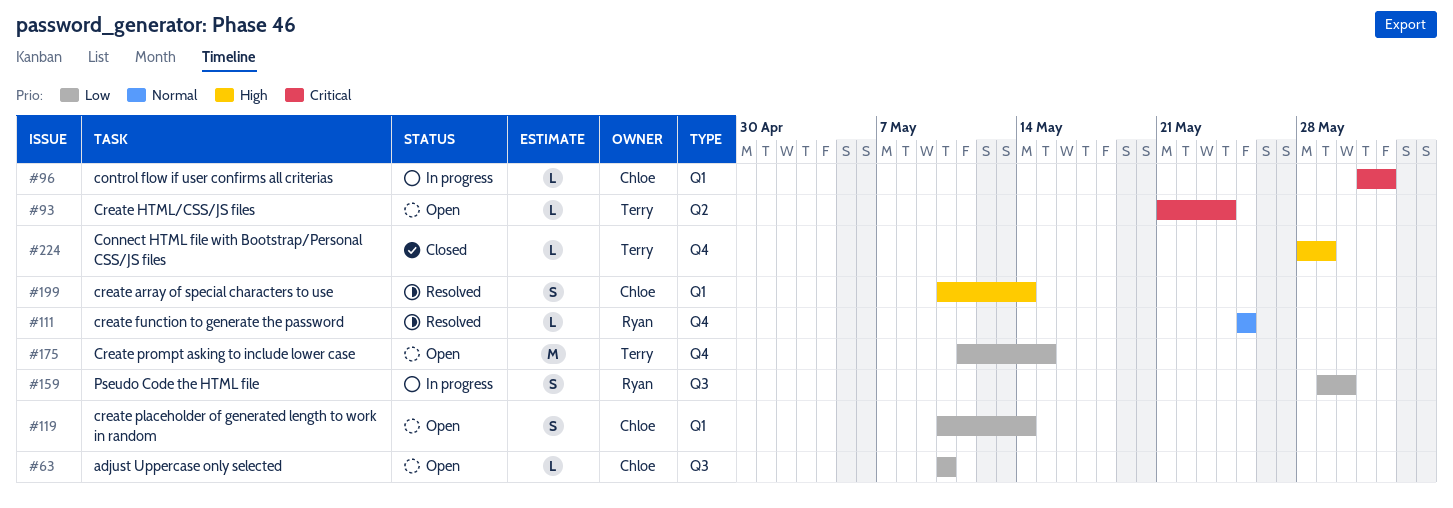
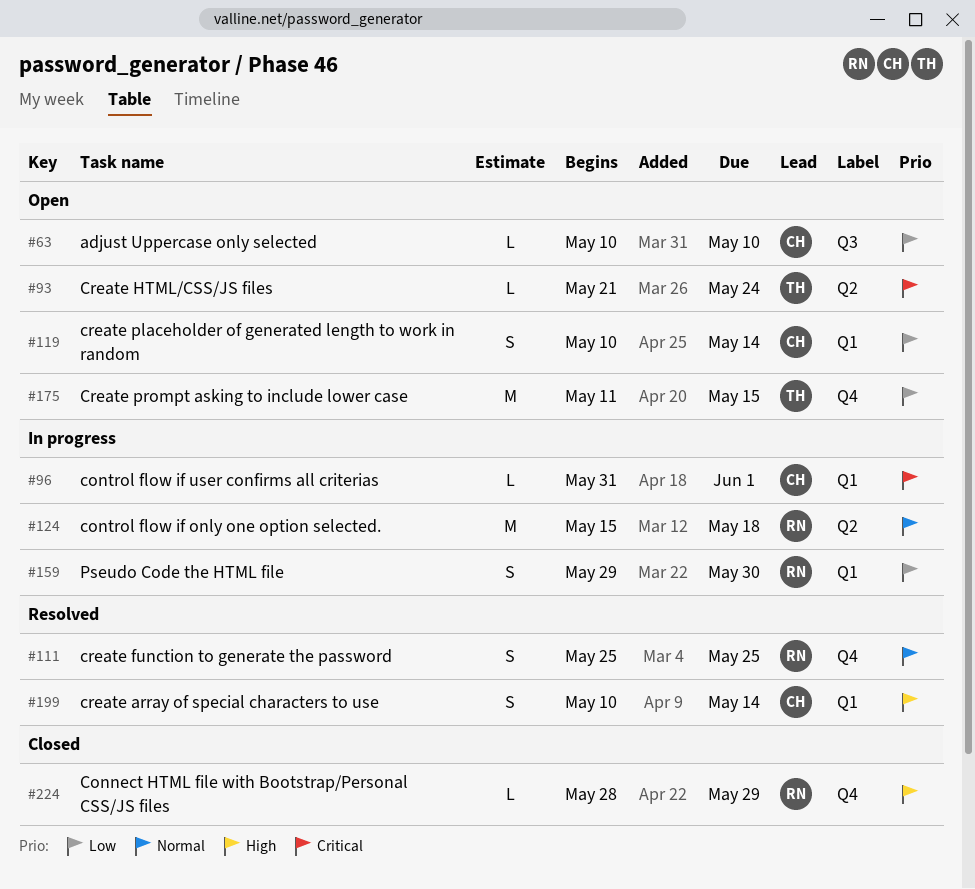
#111, estimate: L -> S
#124: none -> present
#159, label: Q3 -> Q1
#224, owner: Terry -> Ryan

